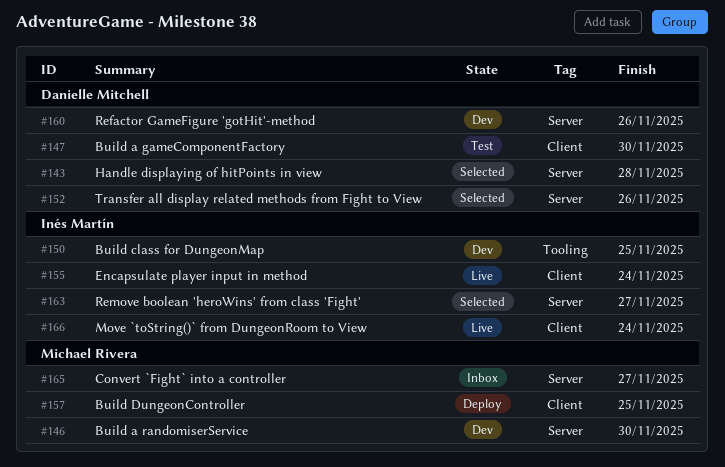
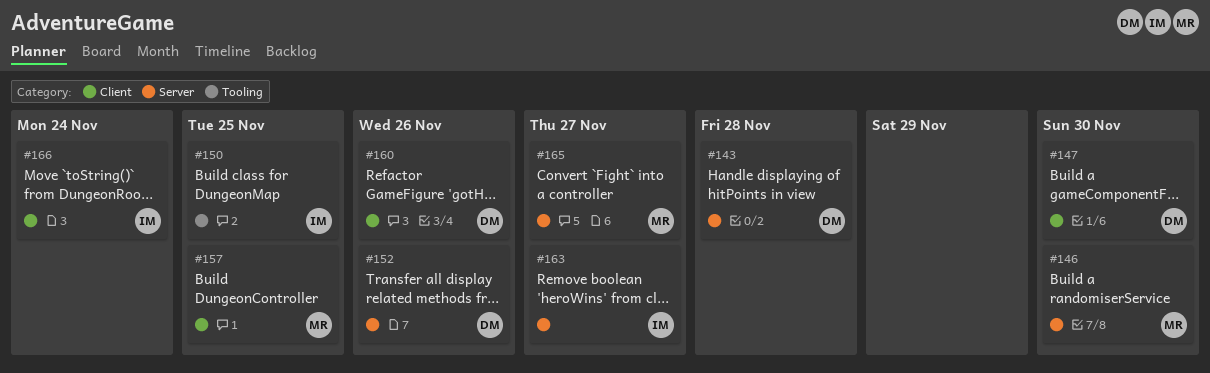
#155: present -> none
#160, label: Server -> Client

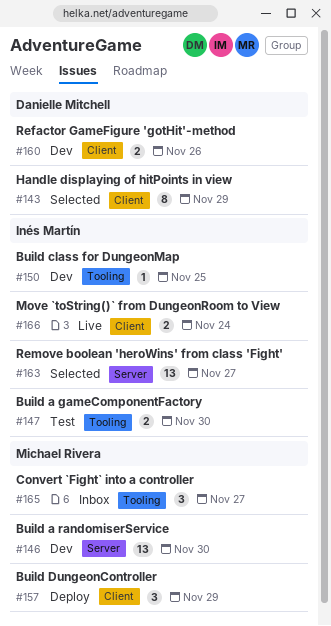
#143, label: Server -> Client
#143, due: Nov 28 -> Nov 29
#147, owner: Danielle Mitchell -> Inés Martín
#147, label: Client -> Tooling
#152: present -> none
#157, due: Nov 25 -> Nov 29
#165, label: Server -> Tooling

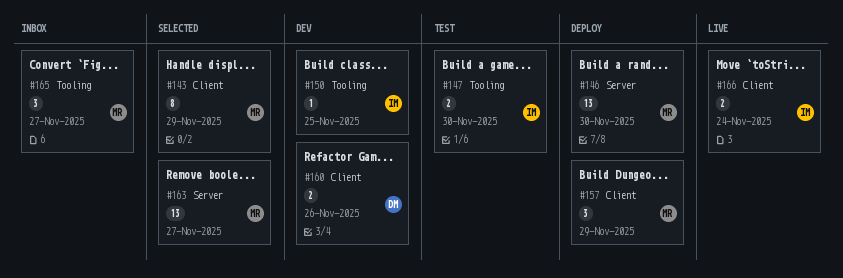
#143, owner: Danielle Mitchell -> Michael Rivera
#146, status: Dev -> Deploy
#163, owner: Inés Martín -> Michael Rivera

